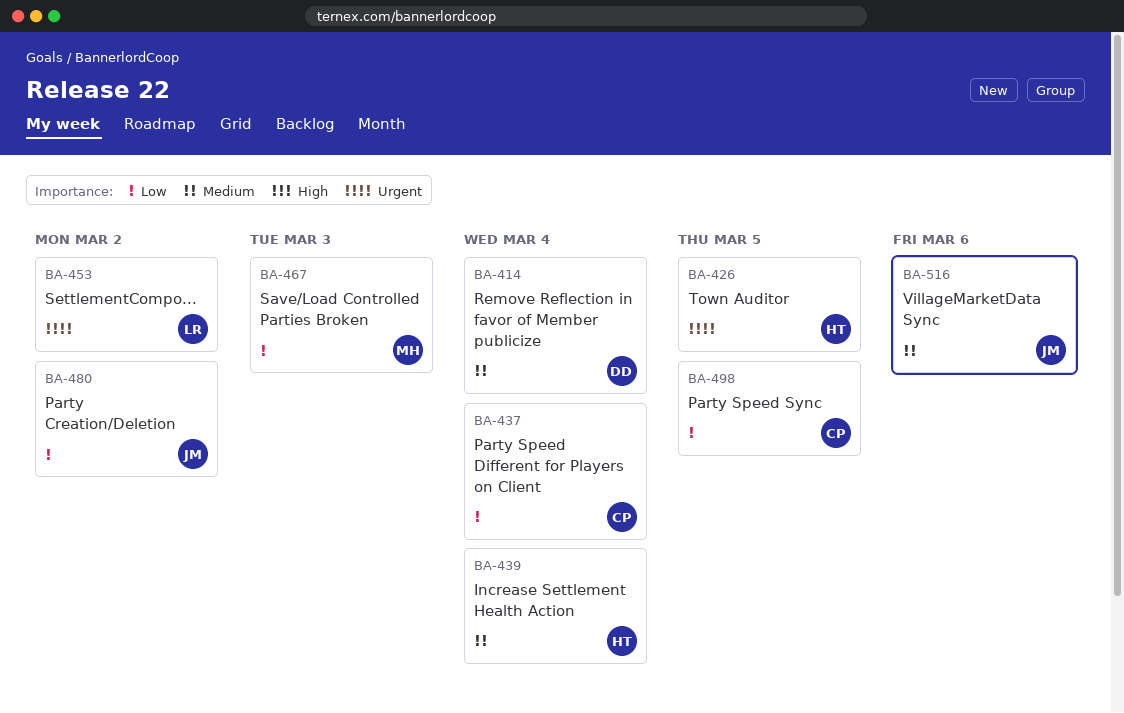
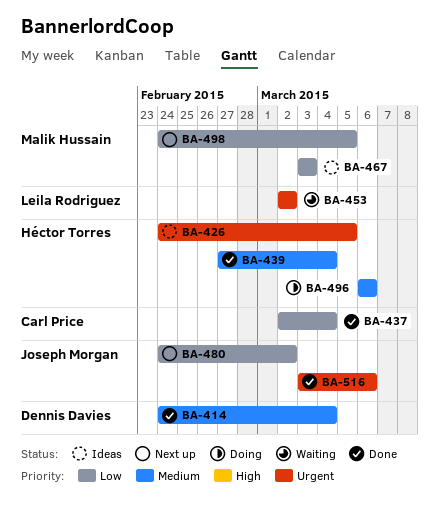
BA-496: none -> present
BA-498, owner: Carl Price -> Malik Hussain
BA-516, priority: Medium -> Urgent

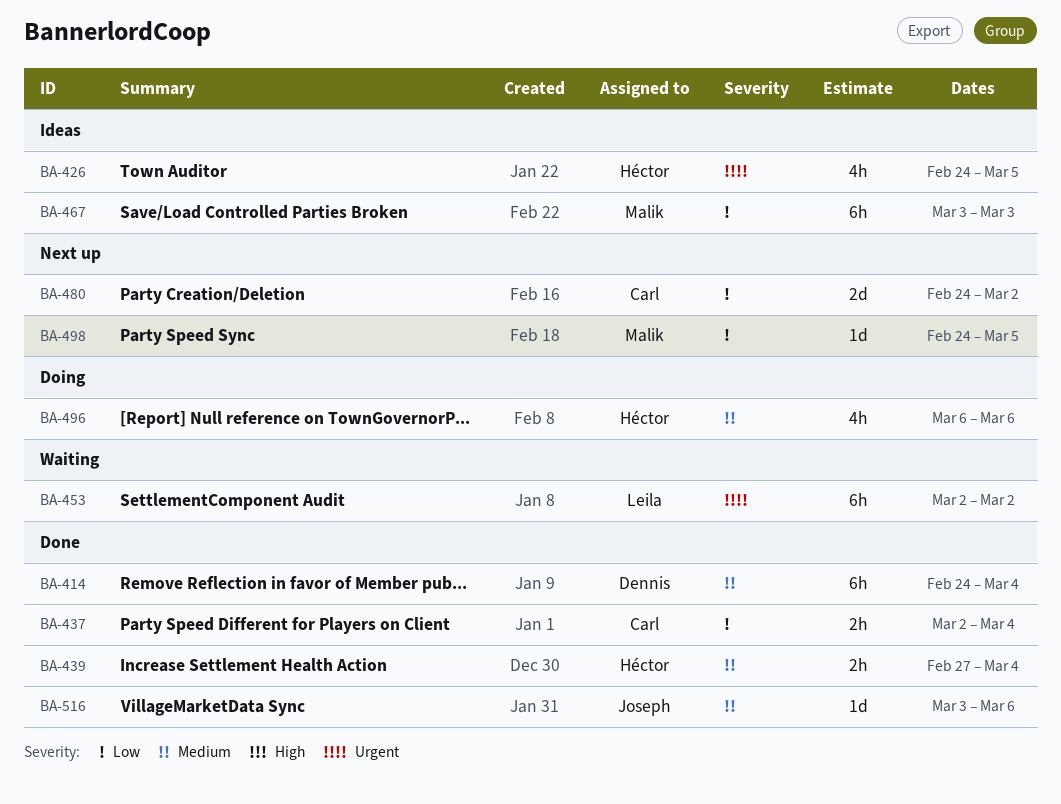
BA-480, owner: Joseph Morgan -> Carl Price
BA-516, priority: Urgent -> Medium

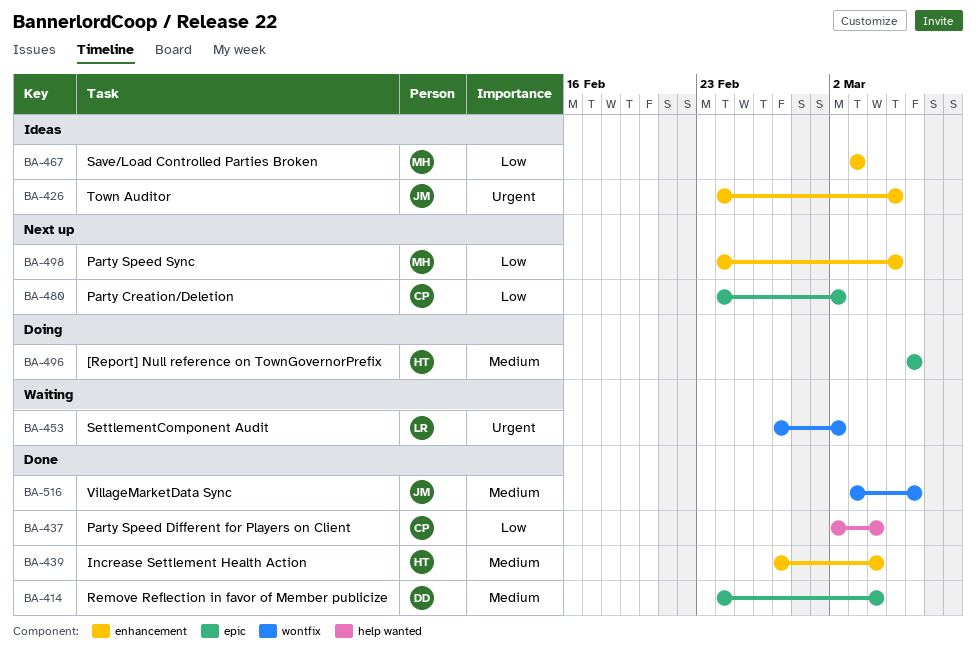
BA-426, owner: Héctor -> Joseph
BA-453, start: Mar 2 -> Feb 27

